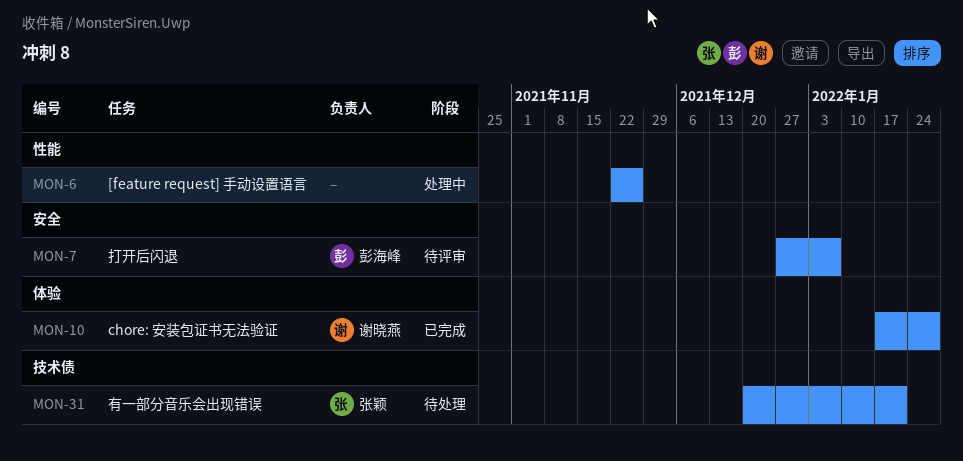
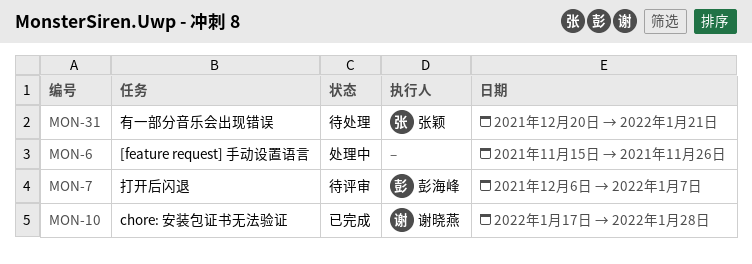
MON-6, start: Nov 22 -> Nov 15
MON-7, start: Dec 27 -> Dec 6

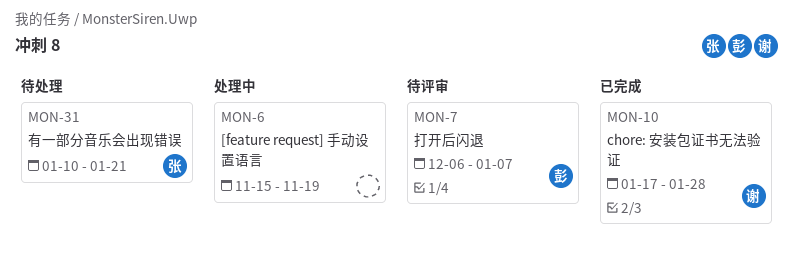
MON-6, due: Nov 26 -> Nov 19
MON-31, start: Dec 20 -> Jan 10

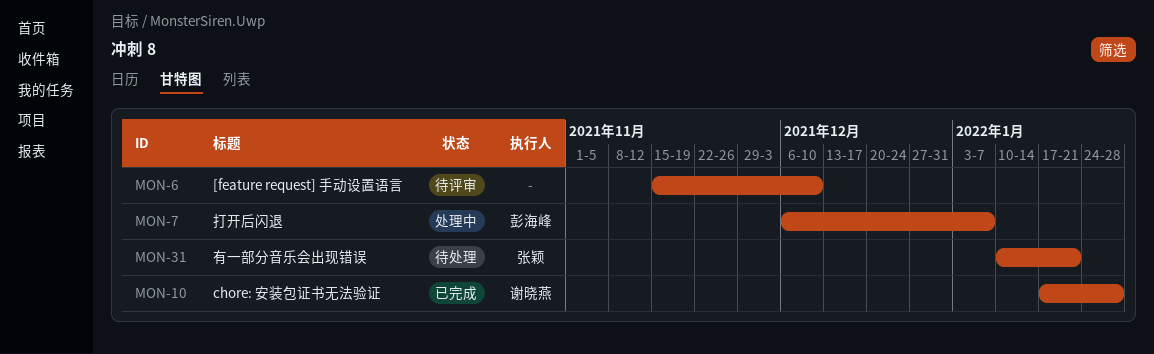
MON-6, status: 处理中 -> 待评审
MON-6, due: Nov 19 -> Dec 10
MON-7, status: 待评审 -> 处理中

